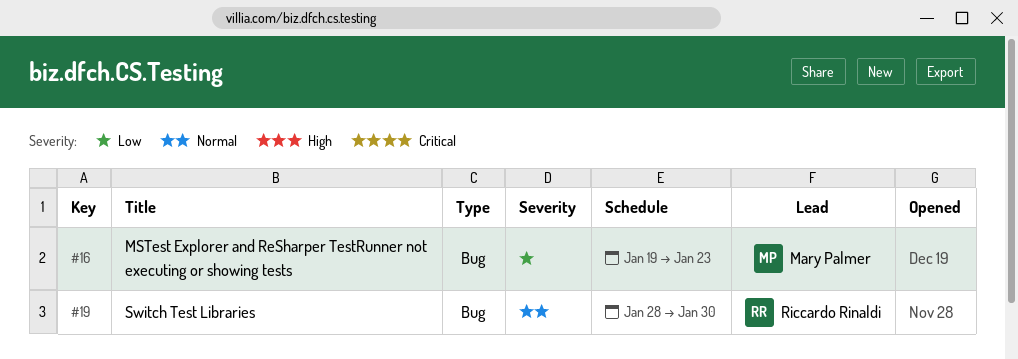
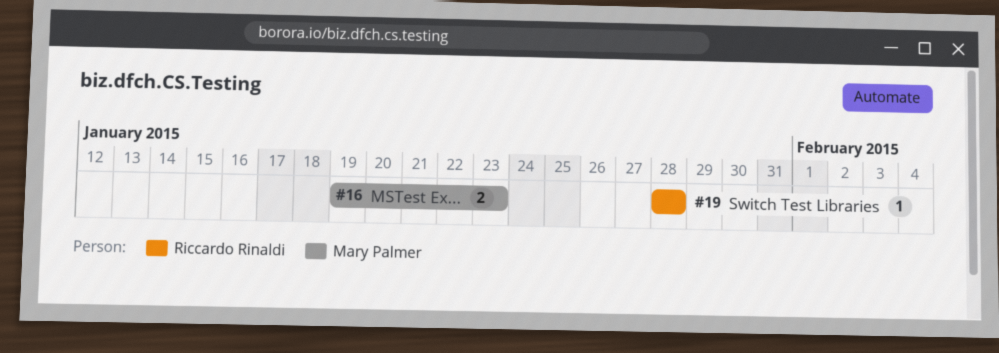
#19, due: Jan 30 -> Jan 28

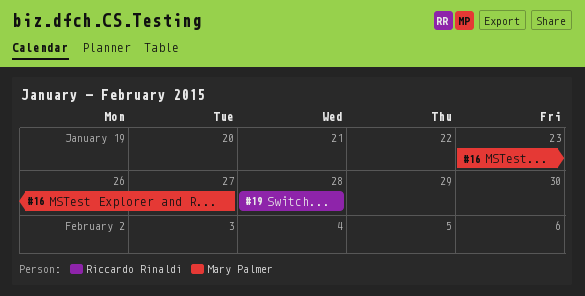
#16, start: Jan 19 -> Jan 23
#16, due: Jan 23 -> Jan 27

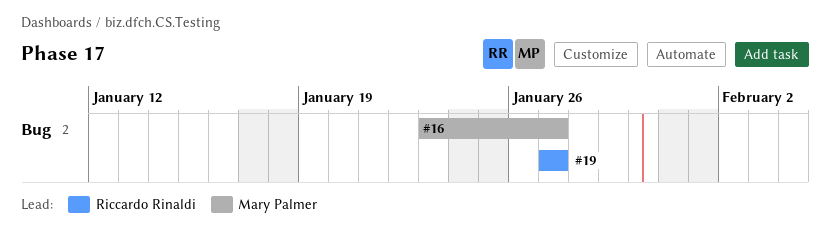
#19, start: Jan 28 -> Jan 27
#19, due: Jan 28 -> Jan 27

